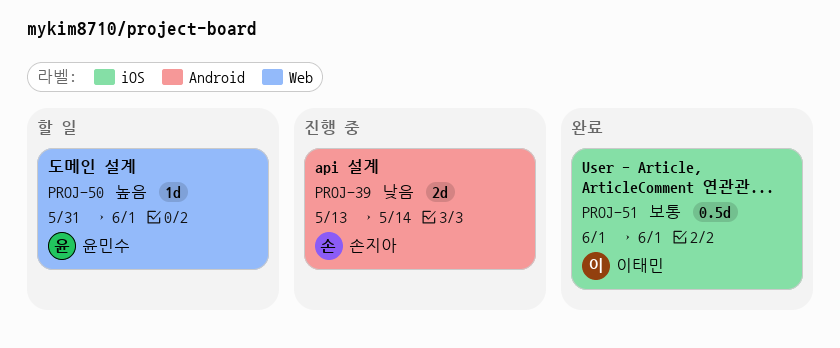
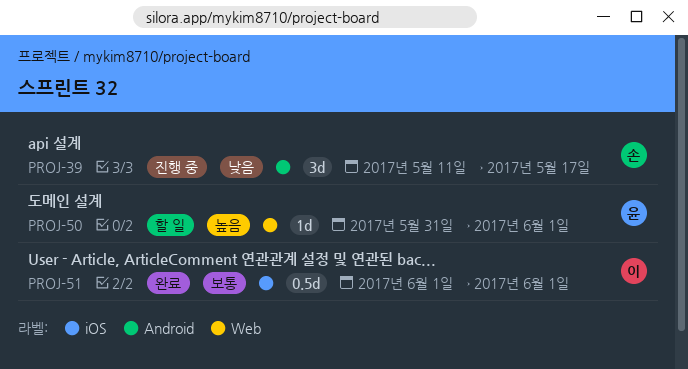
PROJ-39, estimate: 2d -> 3d
PROJ-39, start: May 13 -> May 11
PROJ-39, due: May 14 -> May 17

